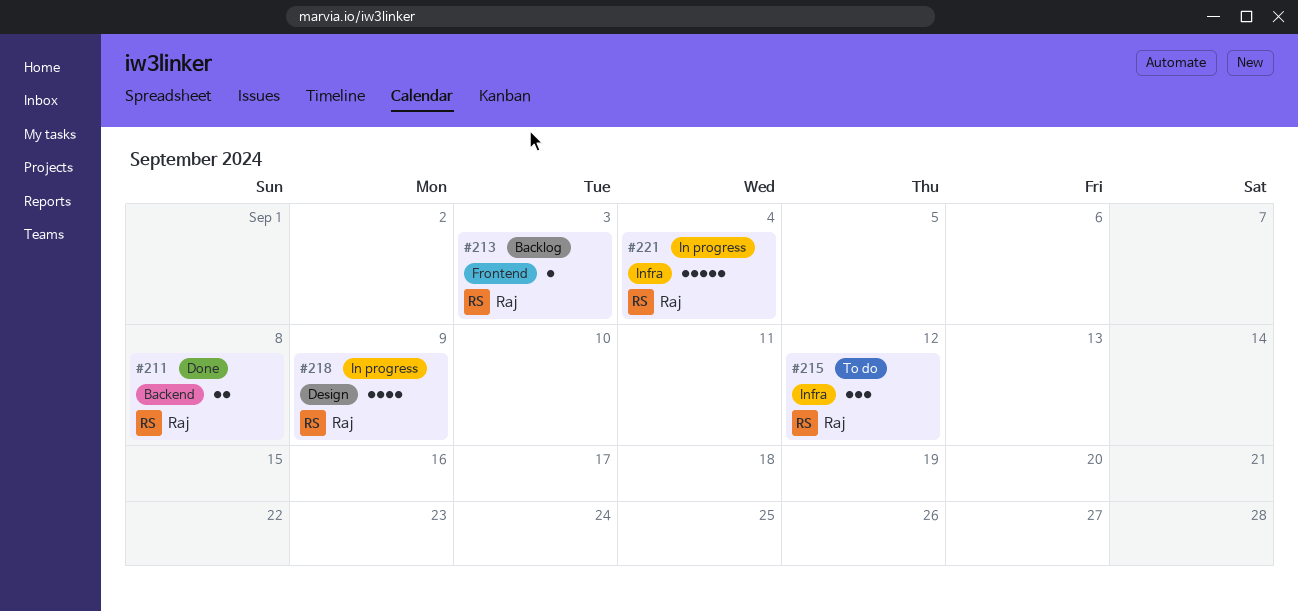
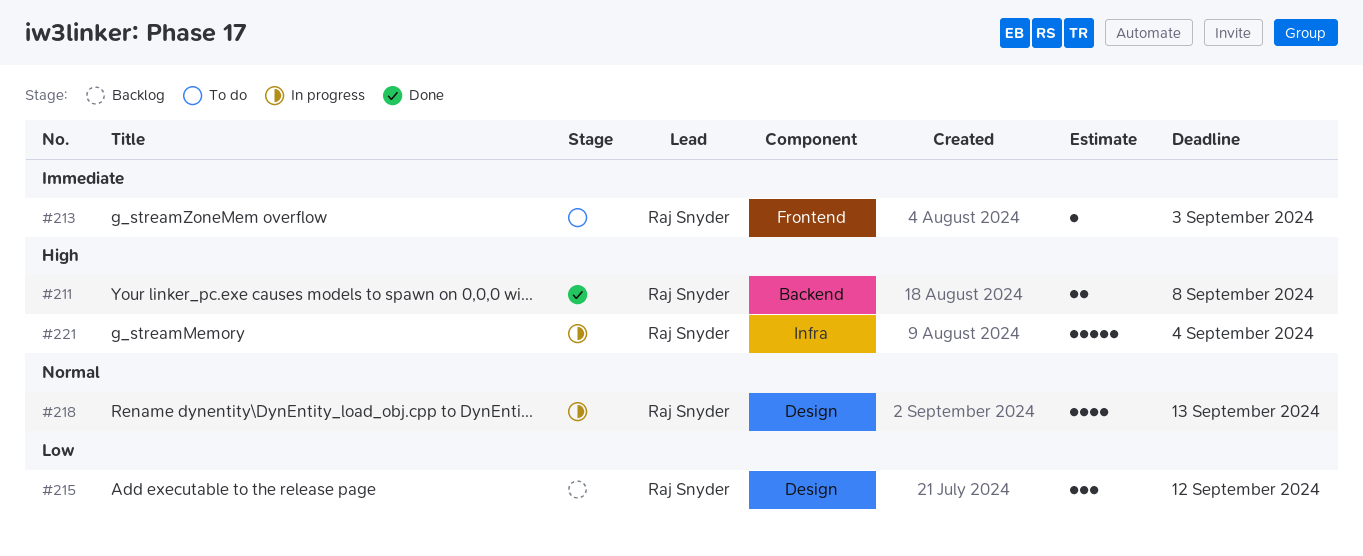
#213, status: Backlog -> To do
#215, status: To do -> Backlog
#215, label: Infra -> Design
#218, due: Sep 9 -> Sep 13

